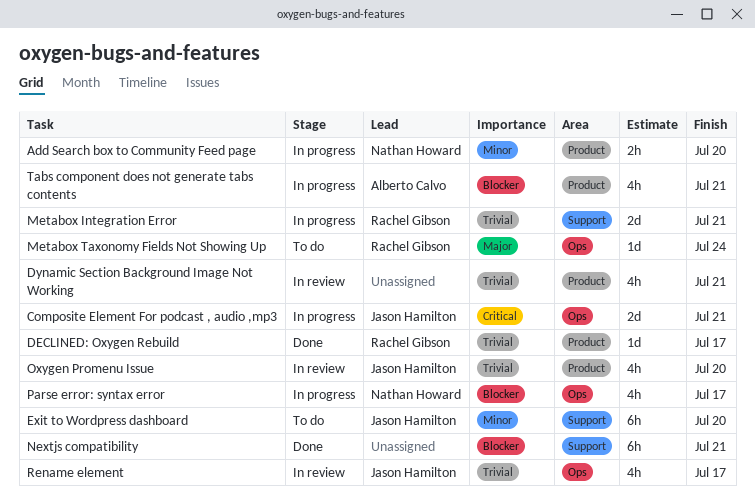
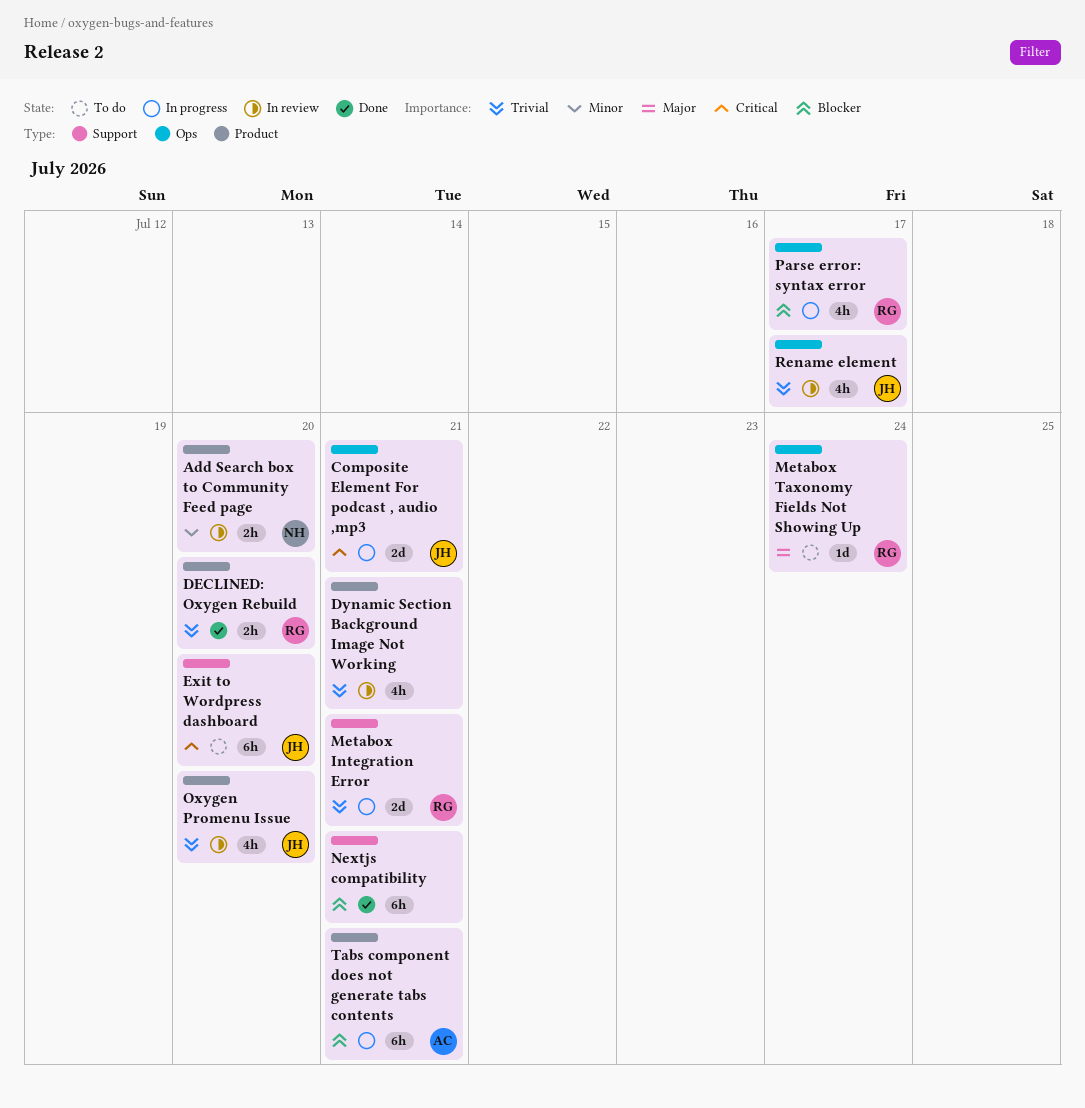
Add Search box to Community Feed page, status: In progress -> In review
DECLINED: Oxygen Rebuild, estimate: 1d -> 2h
DECLINED: Oxygen Rebuild, due: Jul 17 -> Jul 20
Exit to Wordpress dashboard, priority: Minor -> Critical
Parse error: syntax error, owner: Nathan Howard -> Rachel Gibson
Tabs component does not generate tabs contents, estimate: 4h -> 6h

